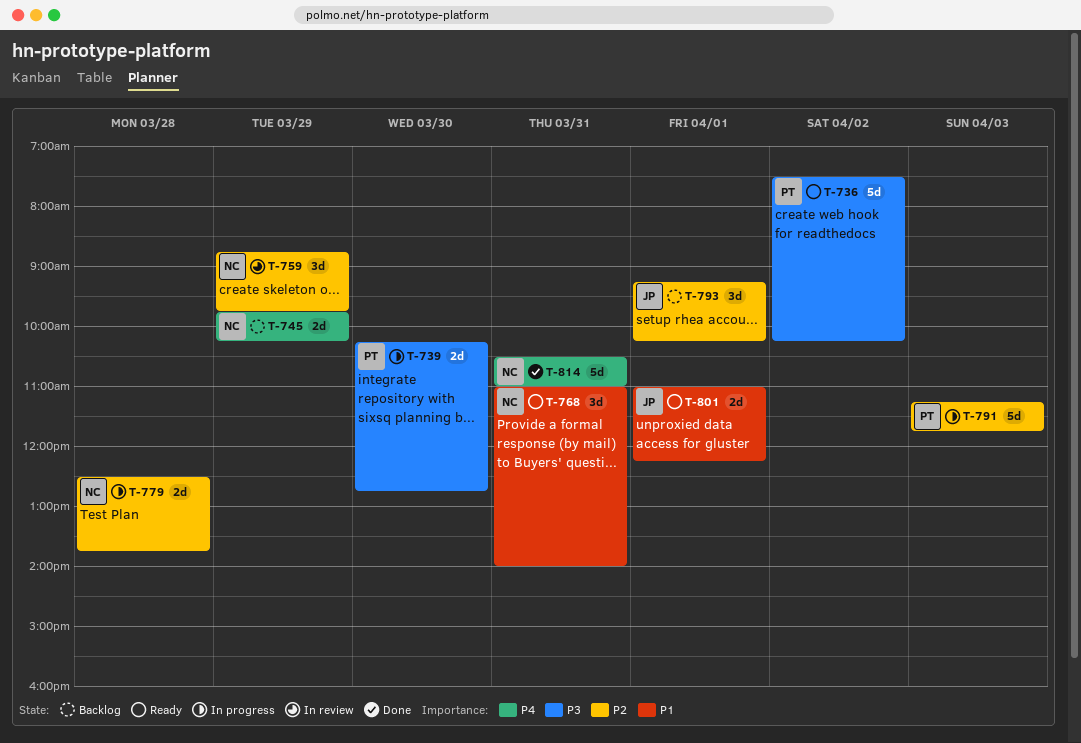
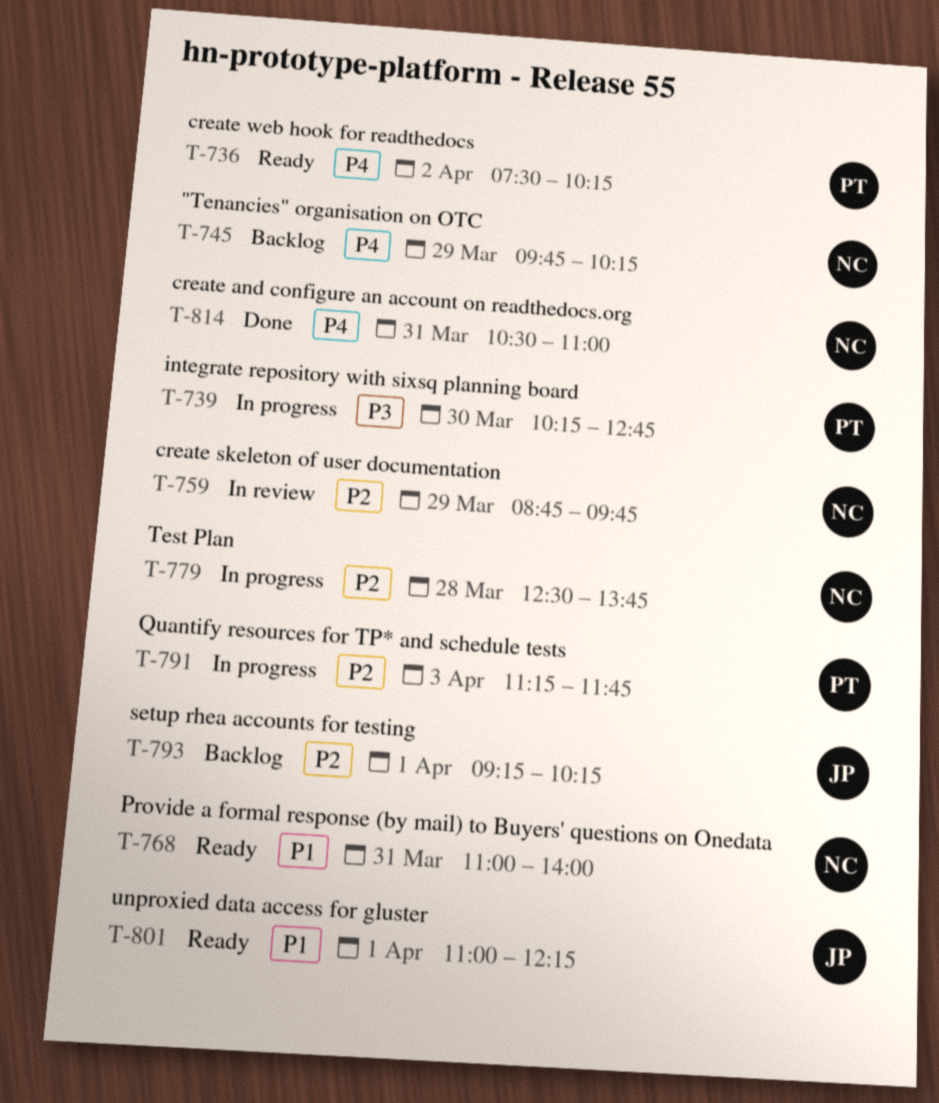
T-736, priority: P3 -> P4

